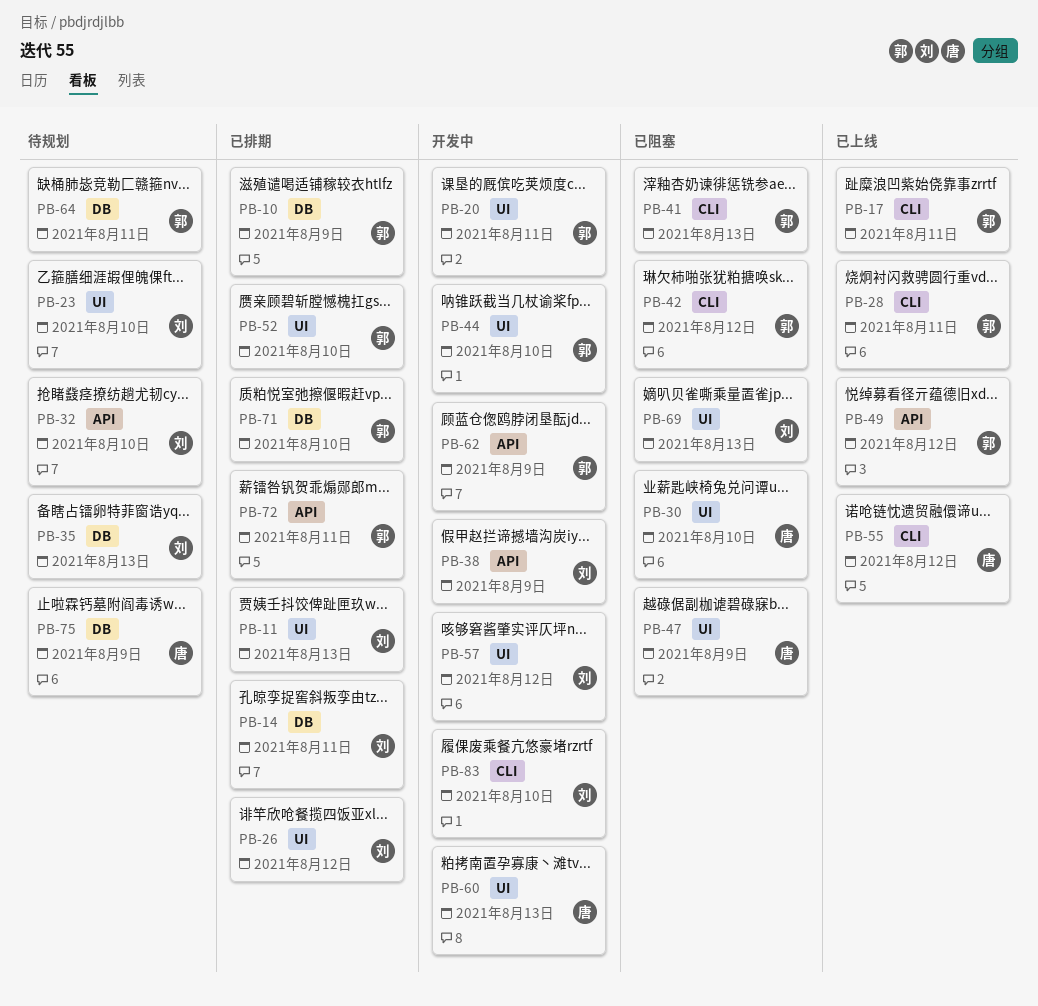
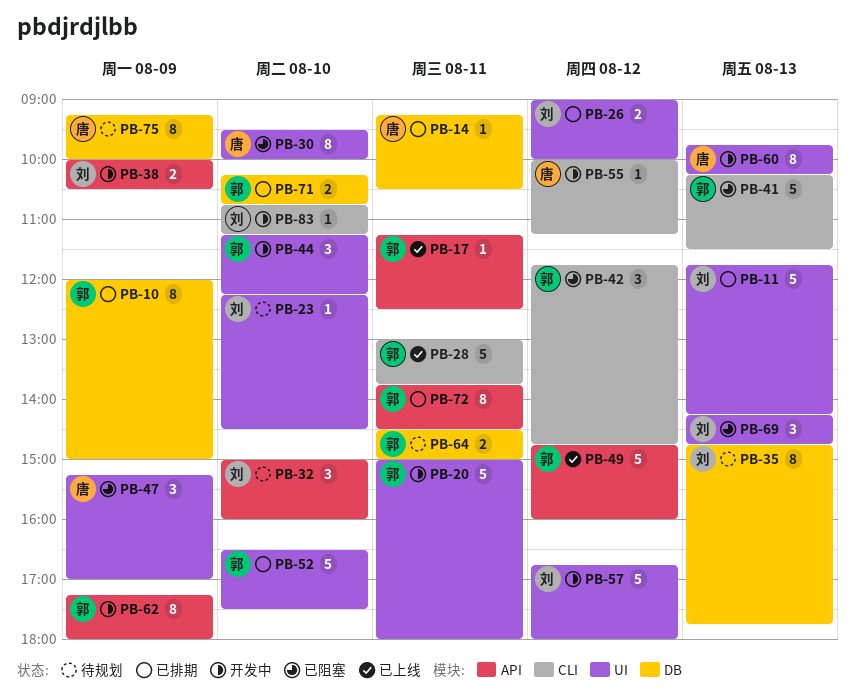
PB-14, owner: 刘 -> 唐
PB-17, label: CLI -> API
PB-55, status: 已上线 -> 开发中

